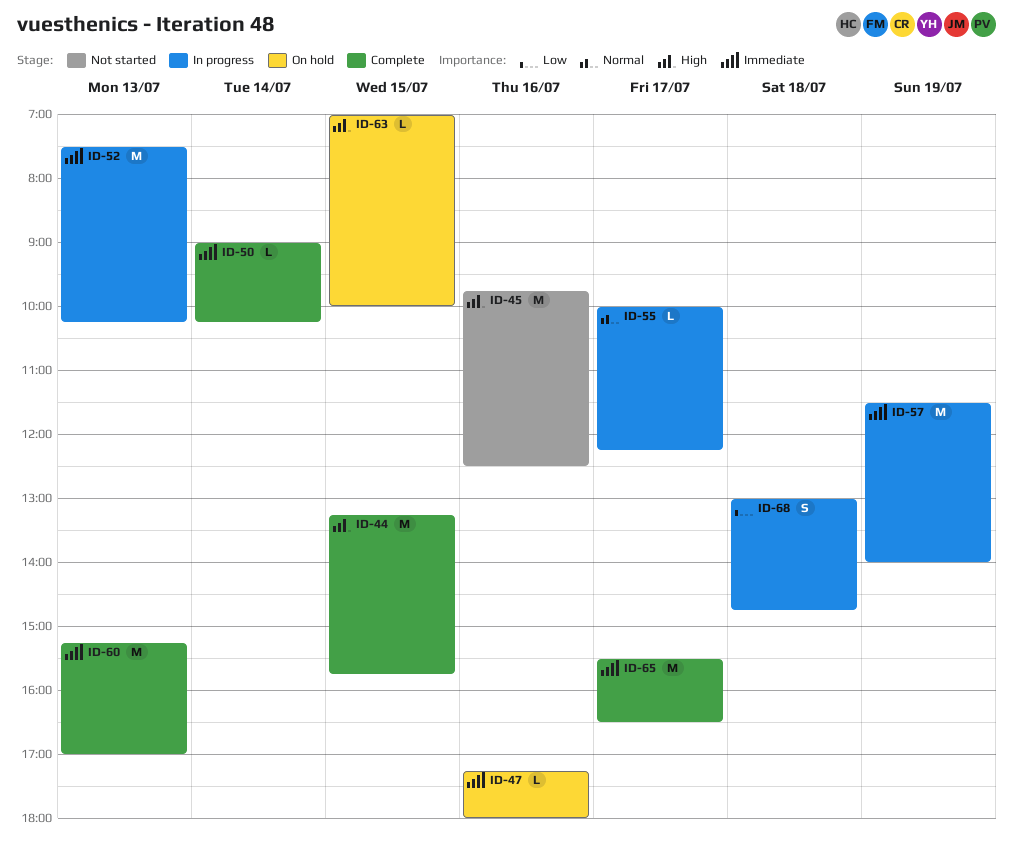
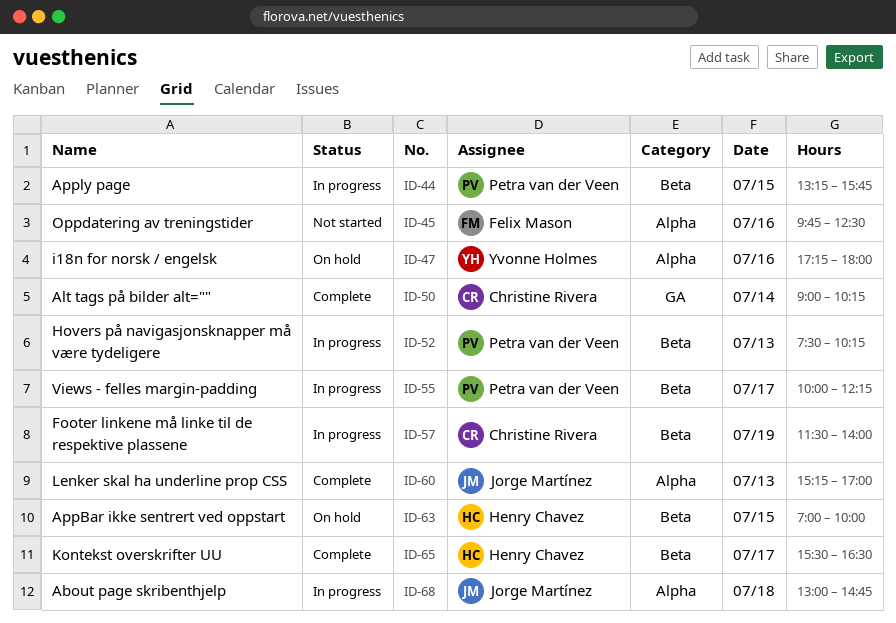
ID-44, status: Complete -> In progress

